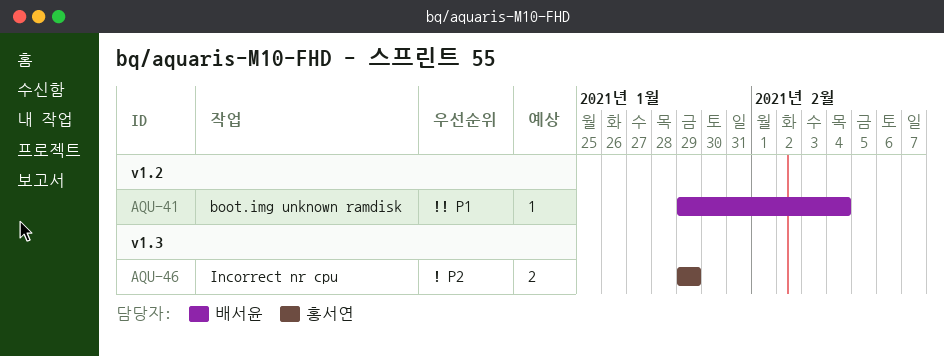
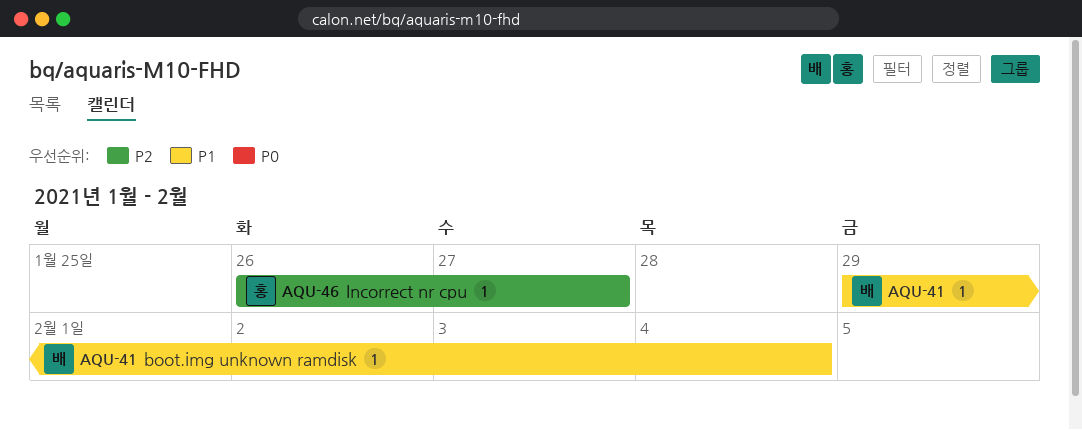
AQU-46, estimate: 2 -> 1
AQU-46, start: Jan 29 -> Jan 26
AQU-46, due: Jan 29 -> Jan 27

